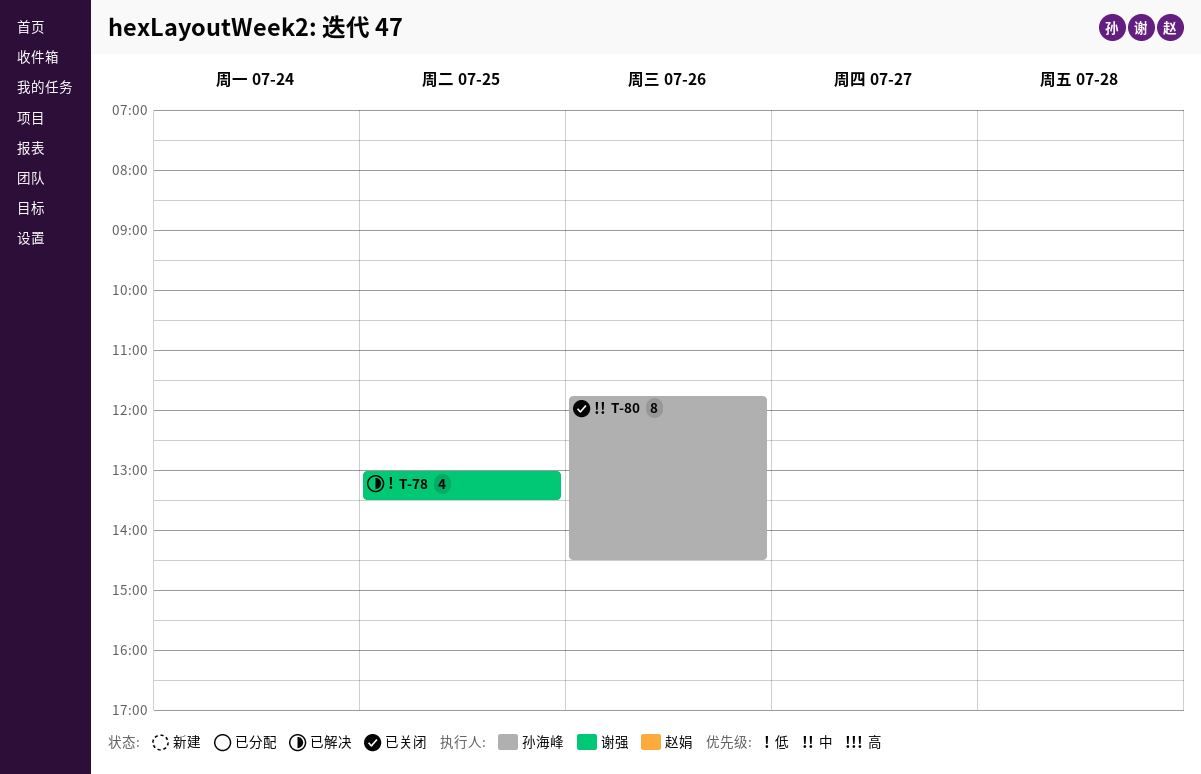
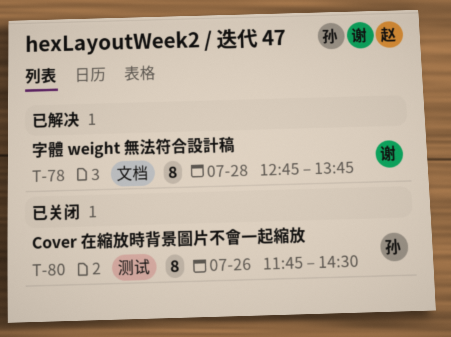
T-78, estimate: 4 -> 8
T-78, day: Jul 25 -> Jul 28
T-78, begins: 13:00 -> 12:45
T-78, ends: 13:30 -> 13:45

